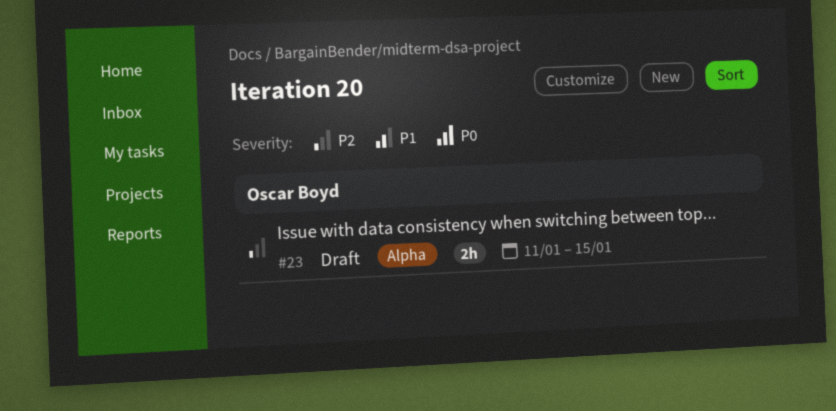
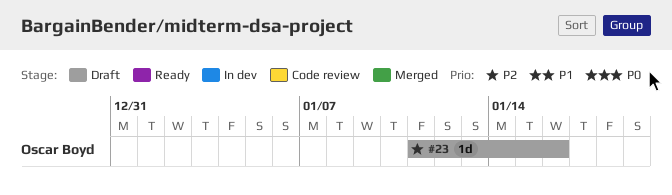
#23, estimate: 2h -> 1d
#23, due: Jan 15 -> Jan 16

